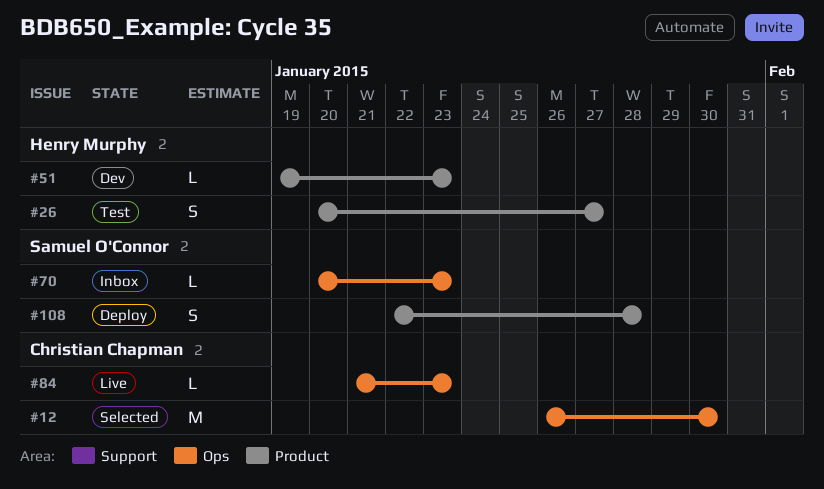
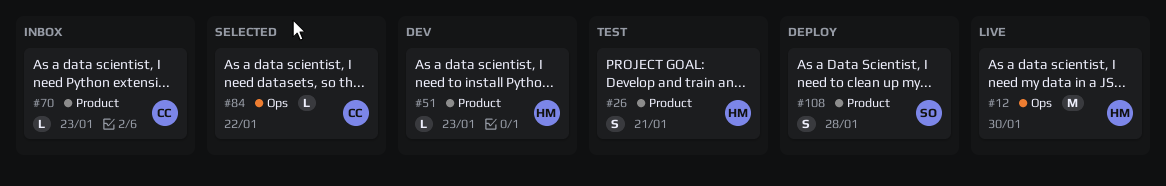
#12, status: Selected -> Live
#12, owner: Christian Chapman -> Henry Murphy
#26, due: Jan 27 -> Jan 21
#70, owner: Samuel O'Connor -> Christian Chapman
#70, label: Ops -> Product
#84, status: Live -> Selected
#84, due: Jan 23 -> Jan 22

